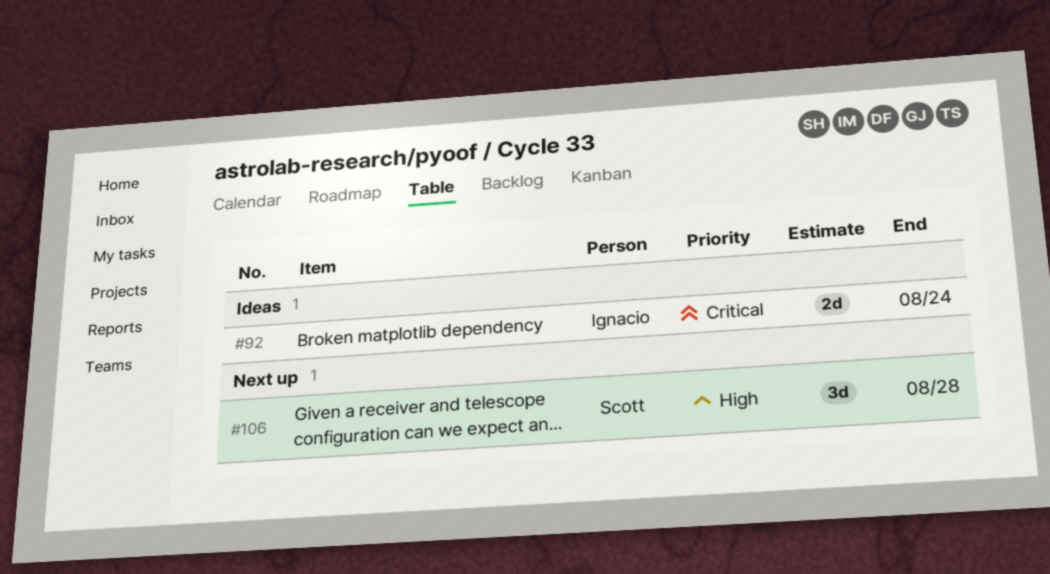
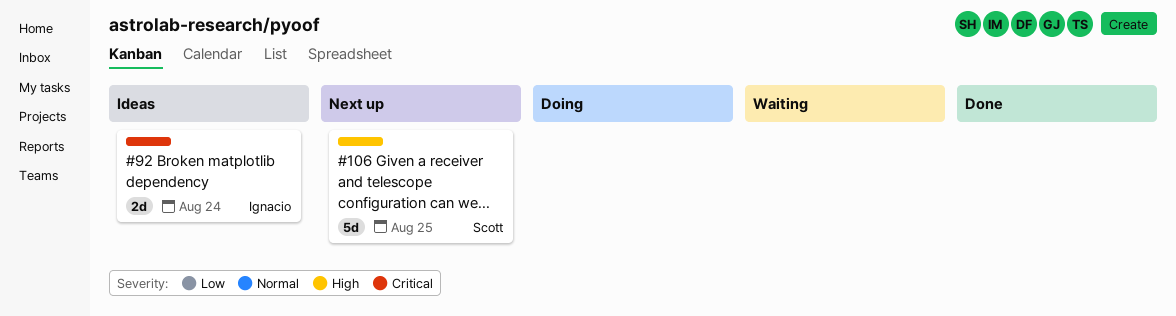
#106, estimate: 3d -> 5d
#106, due: Aug 28 -> Aug 25

